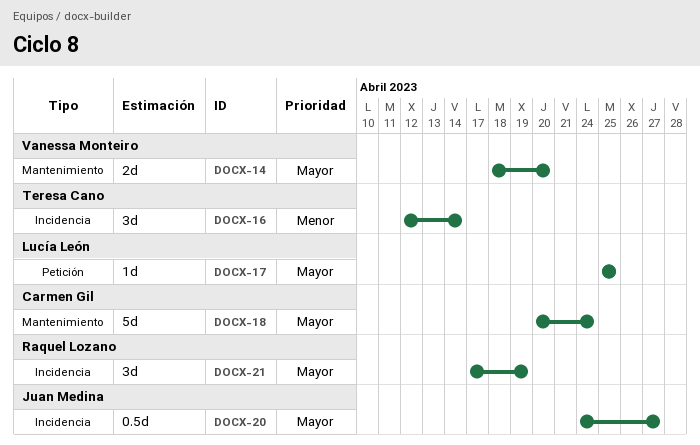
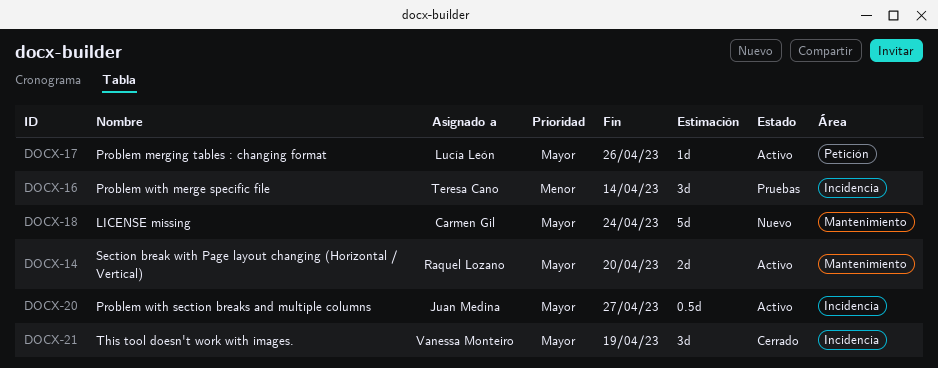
DOCX-14, owner: Vanessa Monteiro -> Raquel Lozano
DOCX-17, due: Apr 25 -> Apr 26
DOCX-21, owner: Raquel Lozano -> Vanessa Monteiro

